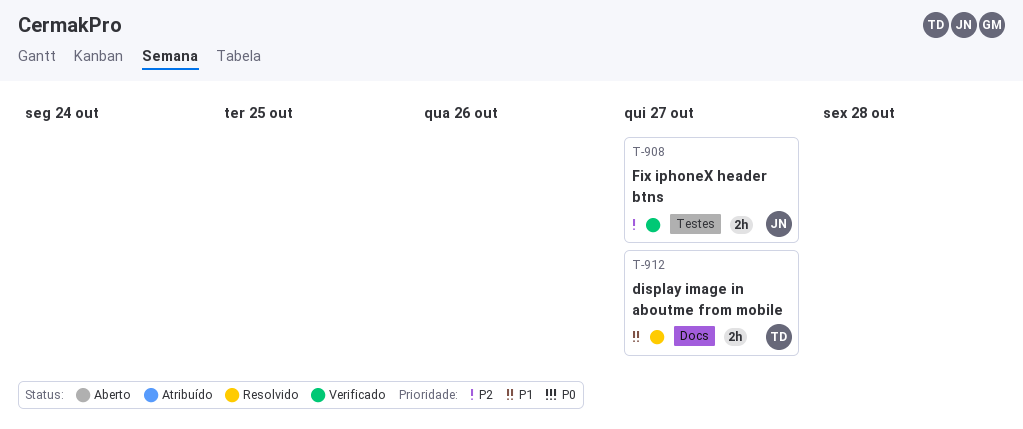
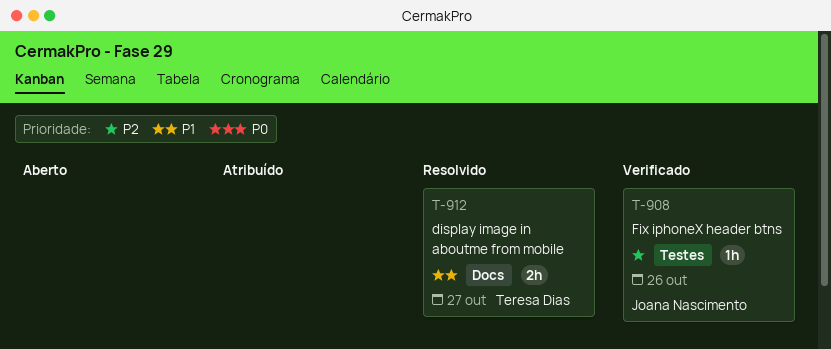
T-908, estimate: 2h -> 1h
T-908, due: Oct 27 -> Oct 26

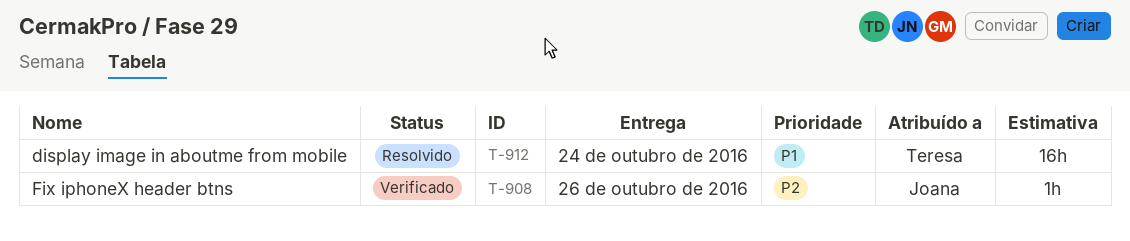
T-912, estimate: 2h -> 16h
T-912, due: Oct 27 -> Oct 24

